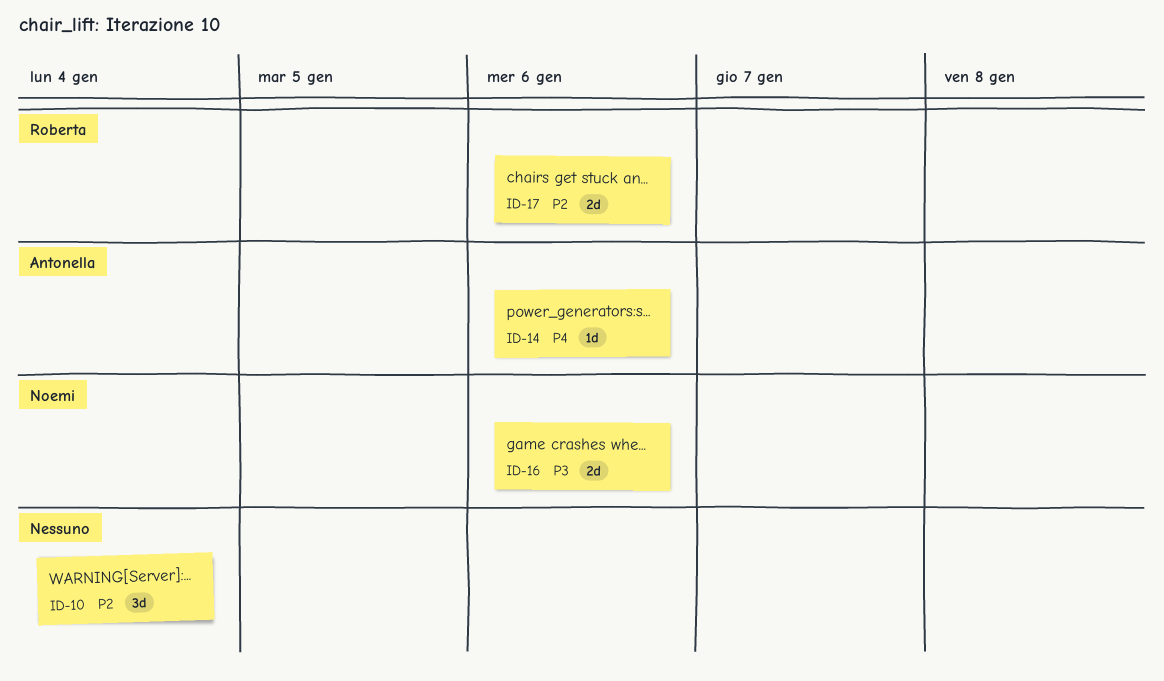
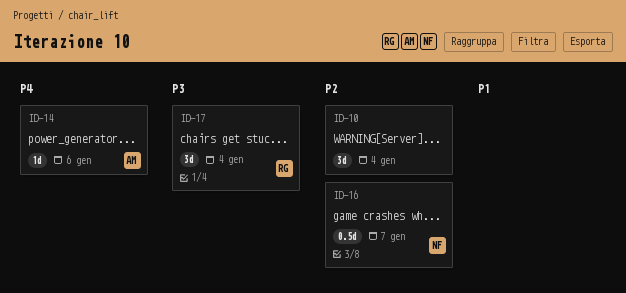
ID-16, priority: P3 -> P2
ID-16, estimate: 2d -> 0.5d
ID-16, due: Jan 6 -> Jan 7
ID-17, priority: P2 -> P3
ID-17, estimate: 2d -> 3d
ID-17, due: Jan 6 -> Jan 4

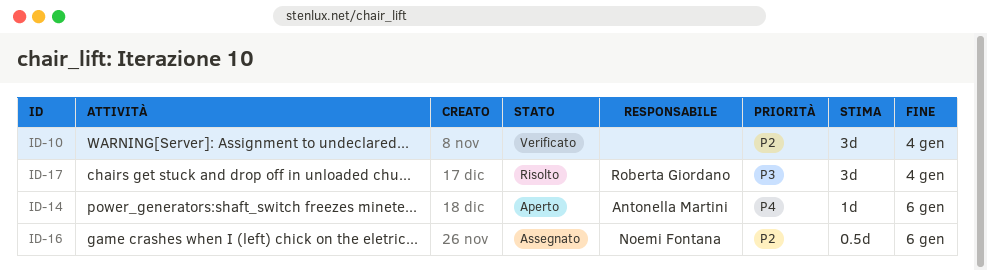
ID-16, due: Jan 7 -> Jan 6

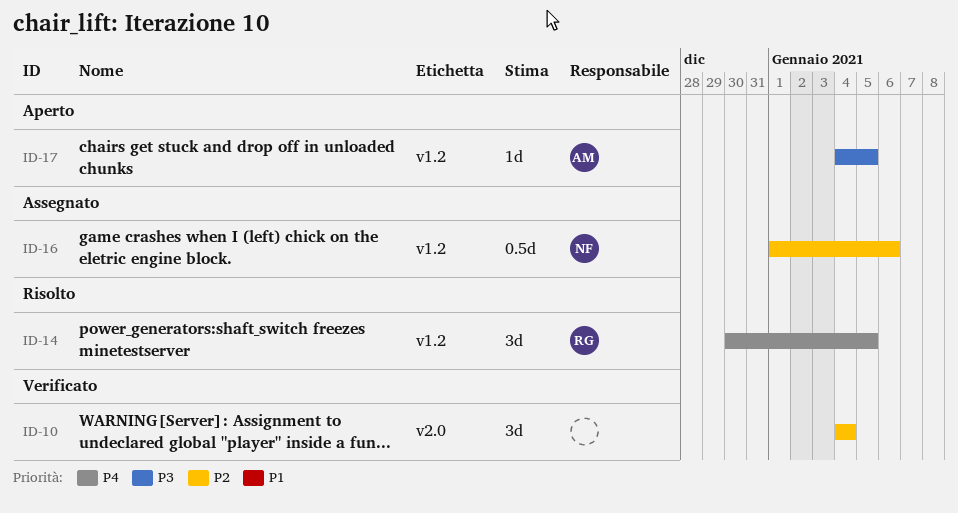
ID-14, status: Aperto -> Risolto
ID-14, owner: Antonella Martini -> Roberta Giordano
ID-14, estimate: 1d -> 3d
ID-14, due: Jan 6 -> Jan 5
ID-17, status: Risolto -> Aperto
ID-17, owner: Roberta Giordano -> Antonella Martini
ID-17, estimate: 3d -> 1d
ID-17, due: Jan 4 -> Jan 5

